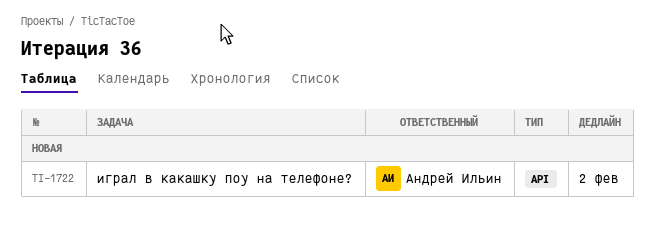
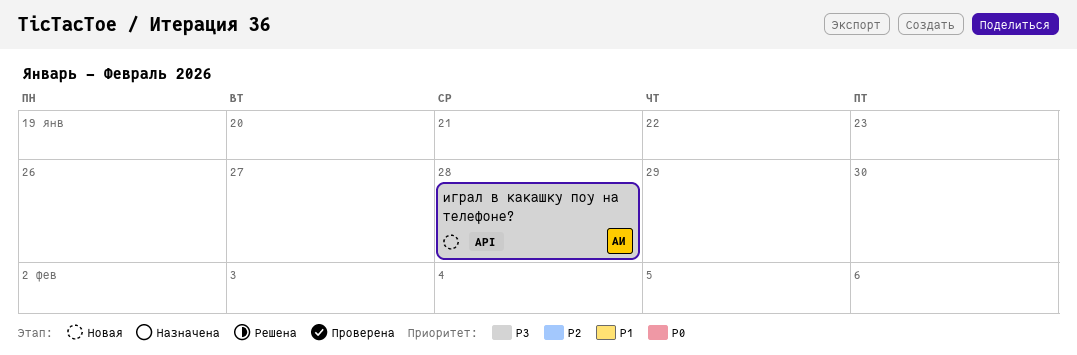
играл в какашку поу на телефоне?, due: Feb 2 -> Jan 28

